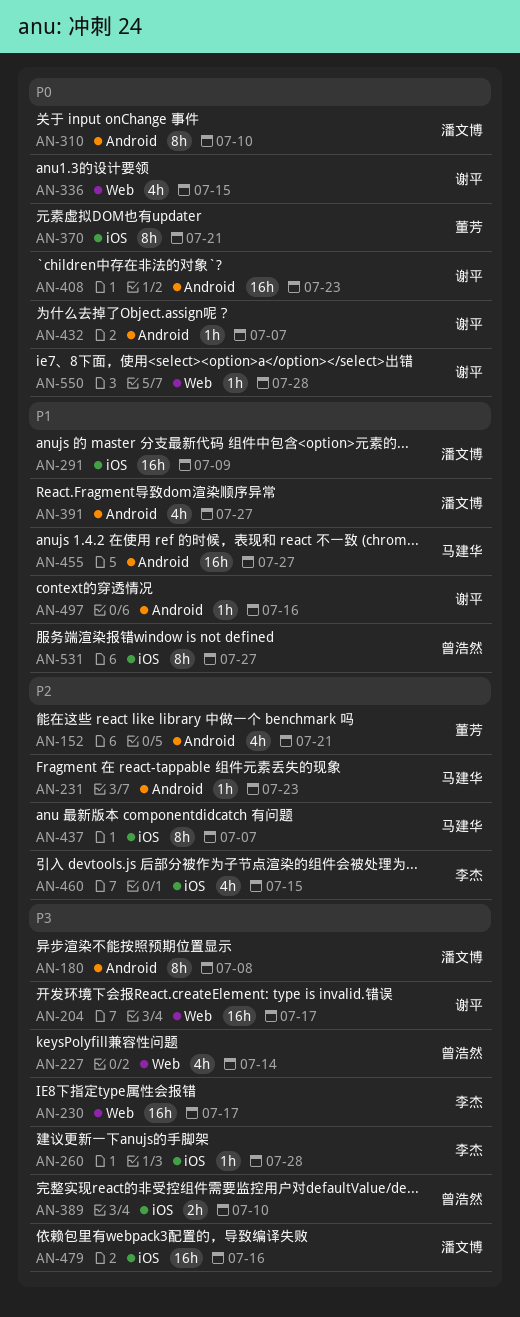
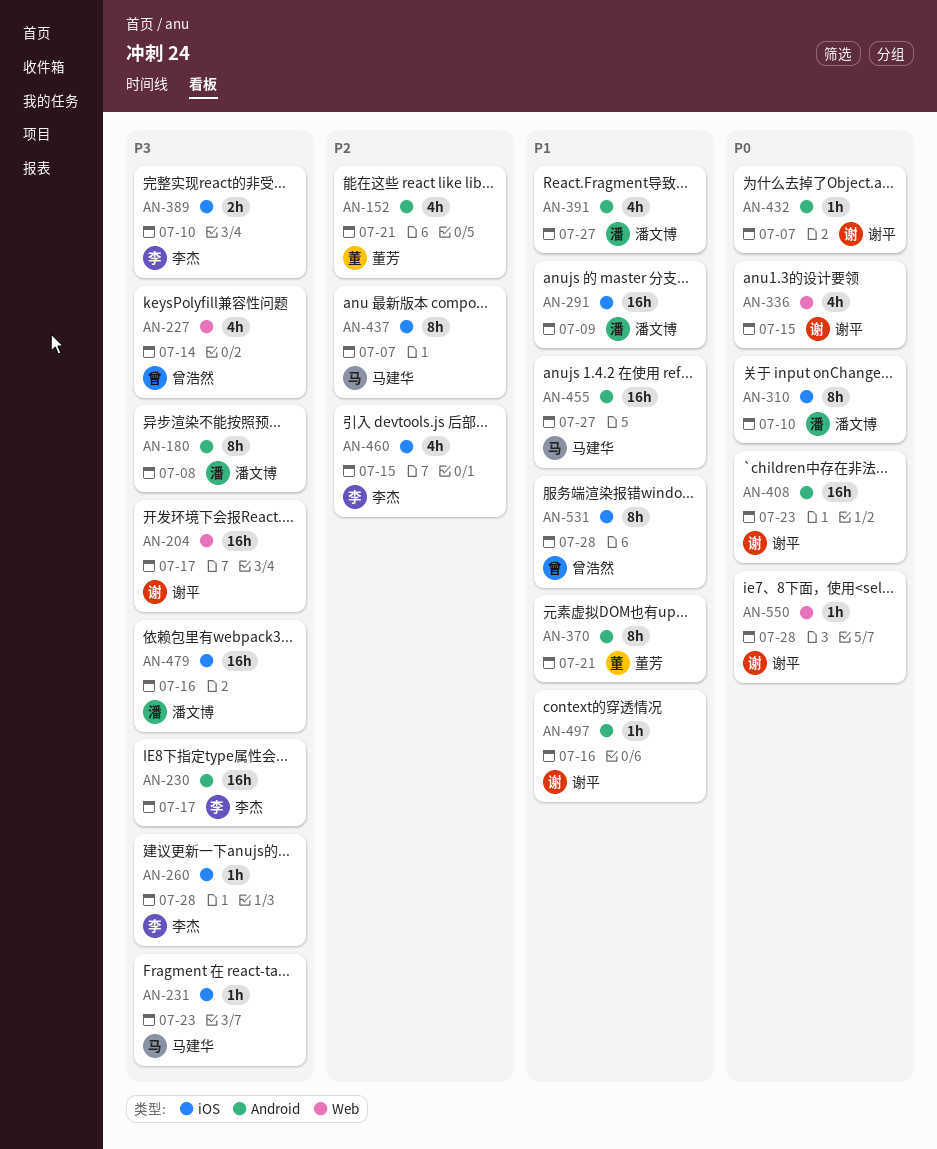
AN-230, label: Web -> Android
AN-231, priority: P2 -> P3
AN-231, label: Android -> iOS
AN-310, label: Android -> iOS
AN-370, priority: P0 -> P1
AN-370, label: iOS -> Android
AN-389, owner: 曾浩然 -> 李杰
AN-531, due: Jul 27 -> Jul 28

